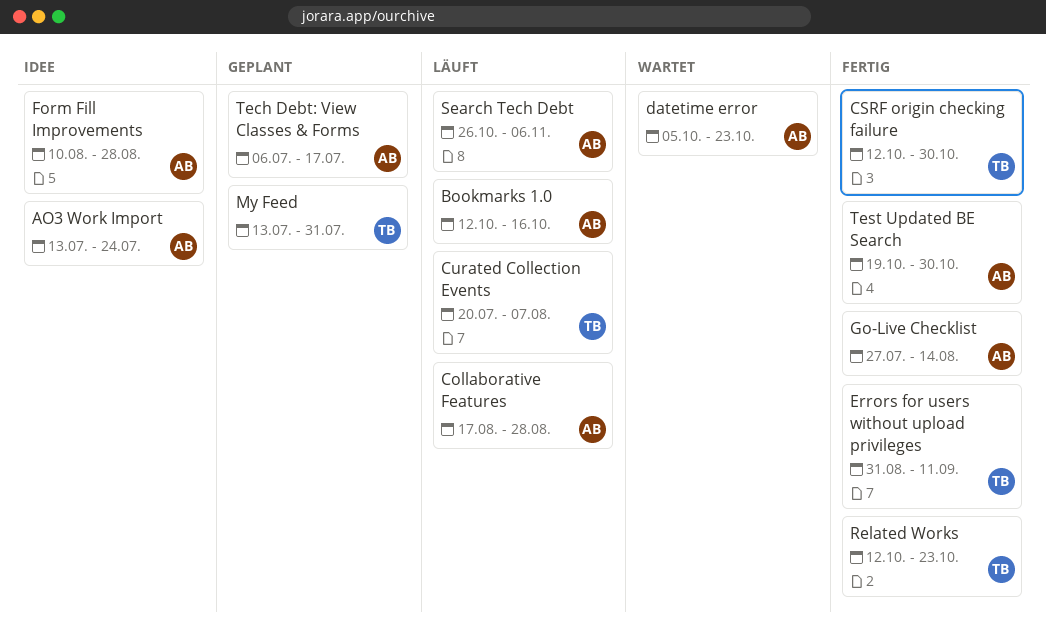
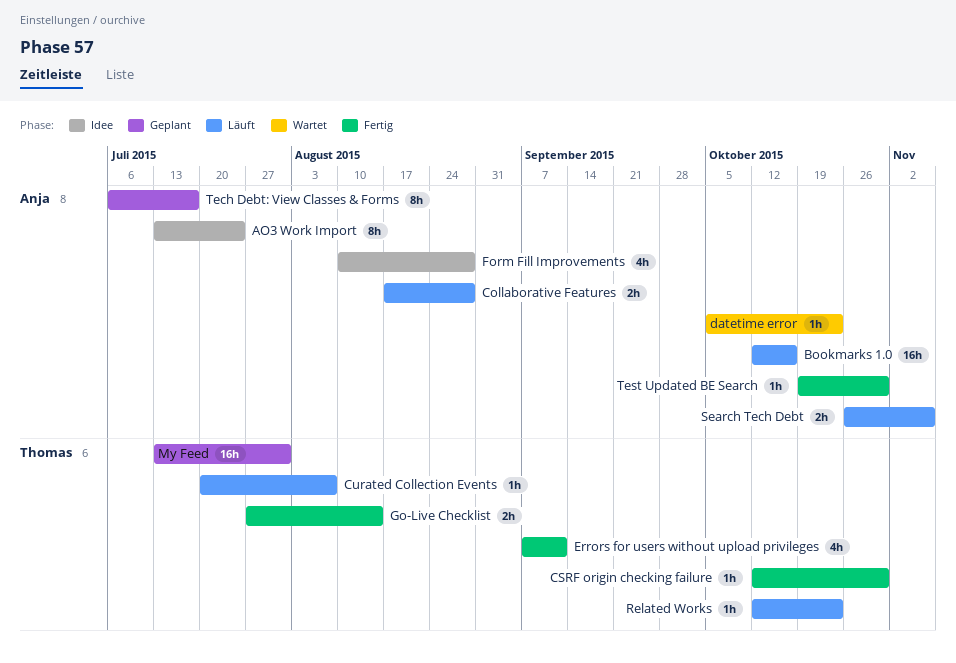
Errors for users without upload privileges, start: Aug 31 -> Sep 7
Go-Live Checklist, owner: Anja -> Thomas
Related Works, status: Fertig -> Läuft

